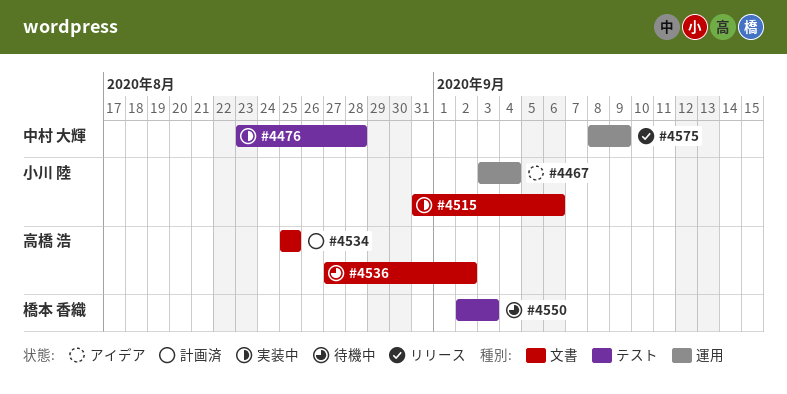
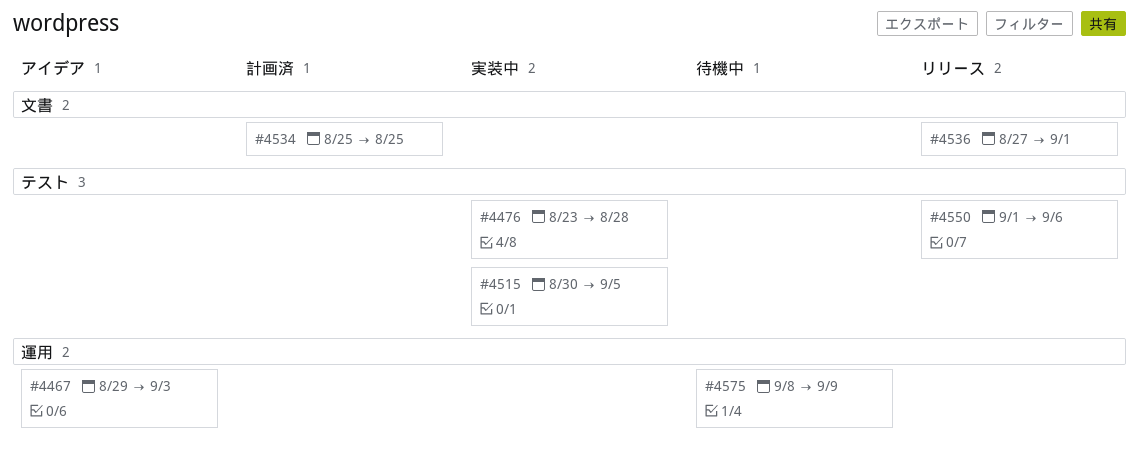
#4467, start: Sep 3 -> Aug 29
#4467, due: Sep 4 -> Sep 3
#4515, label: 文書 -> テスト
#4515, start: Aug 31 -> Aug 30
#4515, due: Sep 6 -> Sep 5
#4536, status: 待機中 -> リリース
#4536, due: Sep 2 -> Sep 1
#4550, status: 待機中 -> リリース
#4550, start: Sep 2 -> Sep 1
#4550, due: Sep 3 -> Sep 6
#4575, status: リリース -> 待機中

